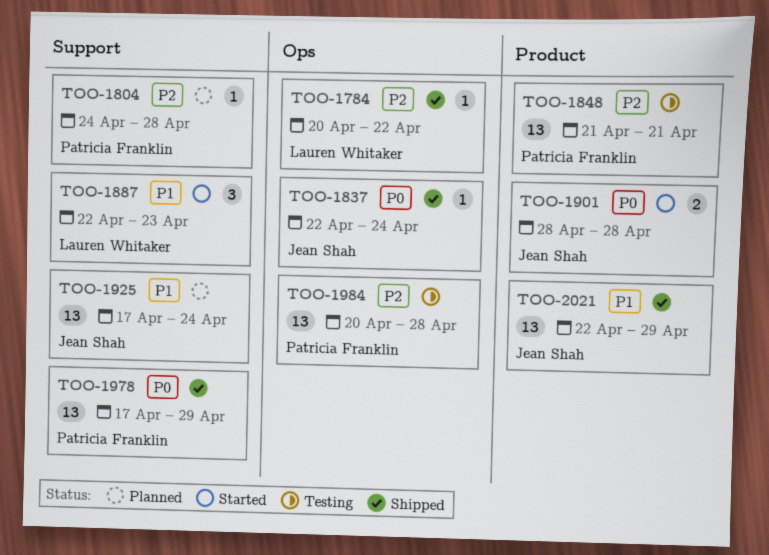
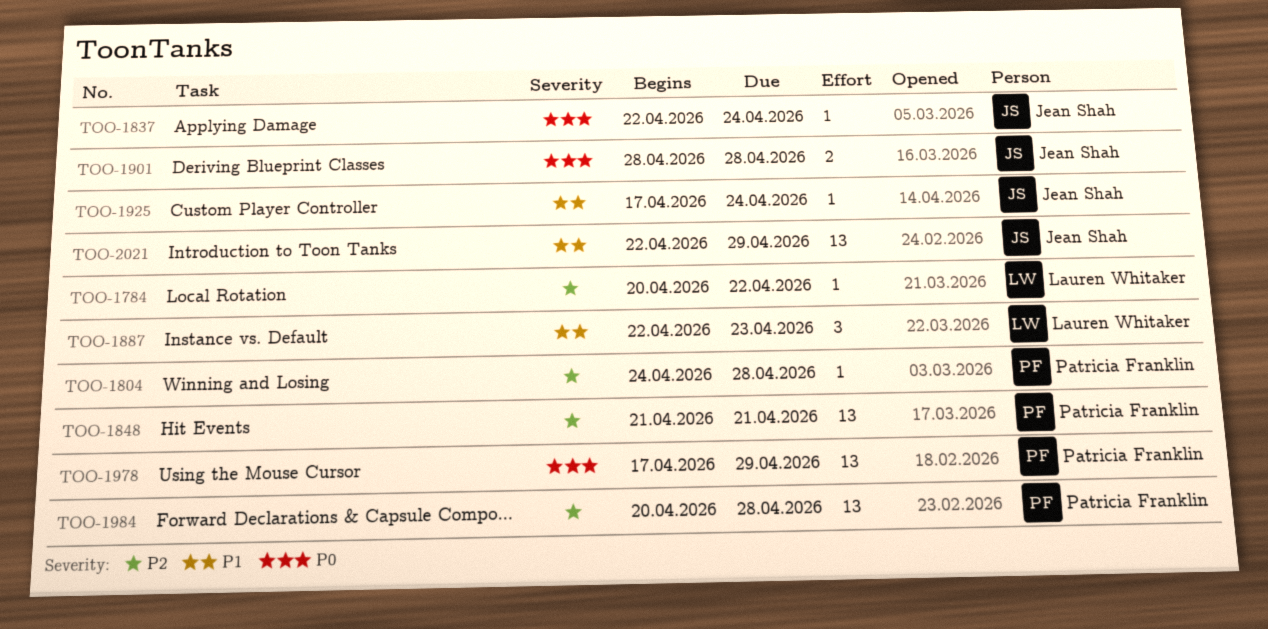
TOO-1925, estimate: 13 -> 1

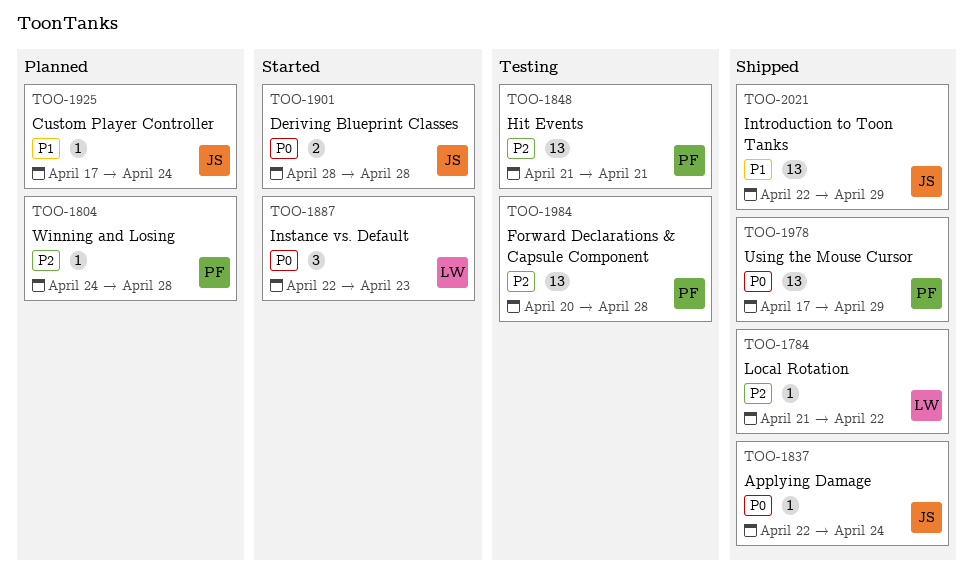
TOO-1784, start: Apr 20 -> Apr 21
TOO-1887, priority: P1 -> P0

